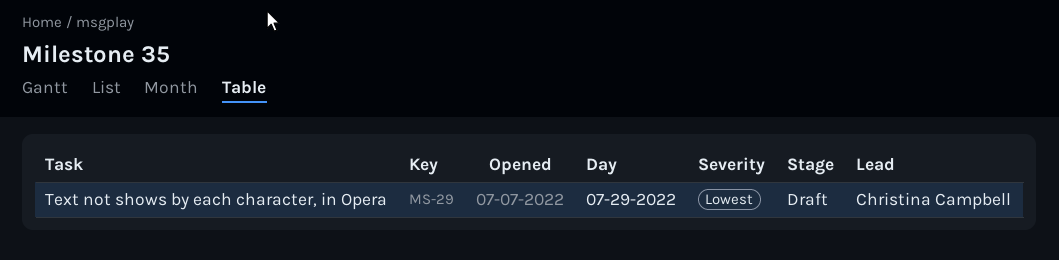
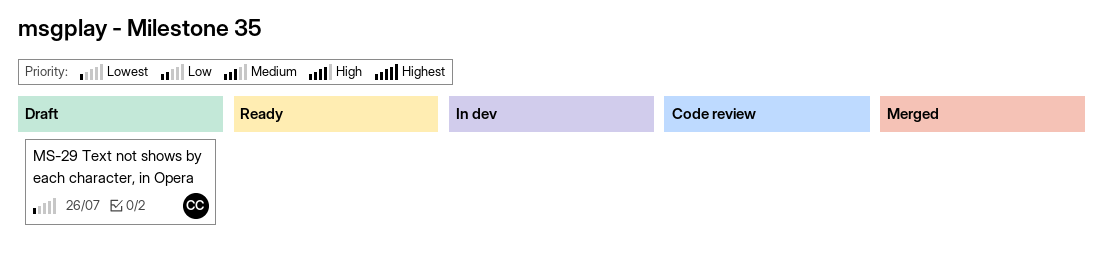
MS-29, day: Jul 29 -> Jul 26

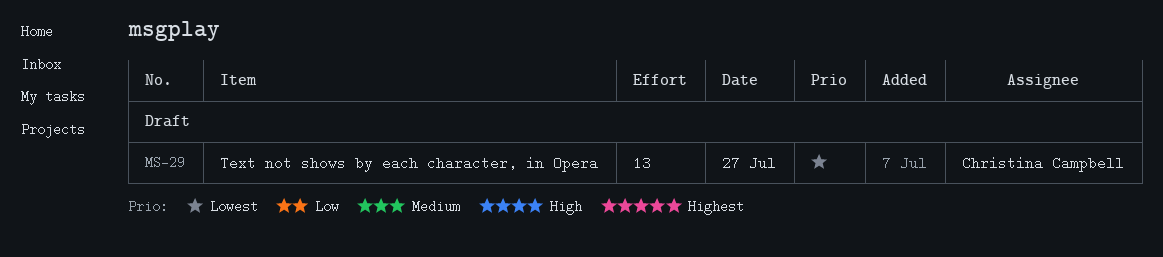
MS-29, day: Jul 26 -> Jul 27

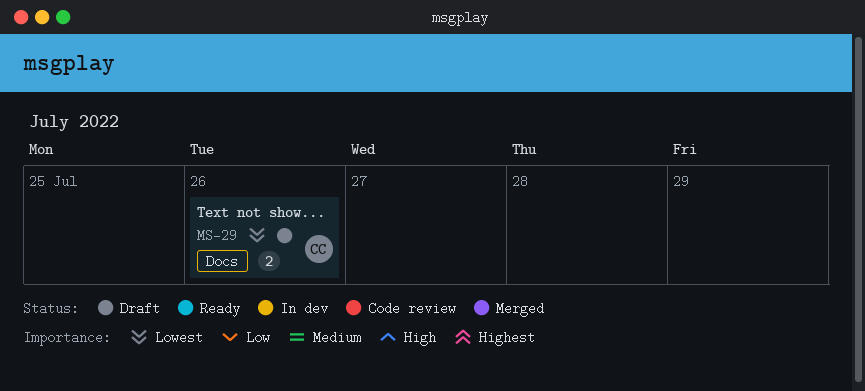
MS-29, estimate: 13 -> 2
MS-29, day: Jul 27 -> Jul 26

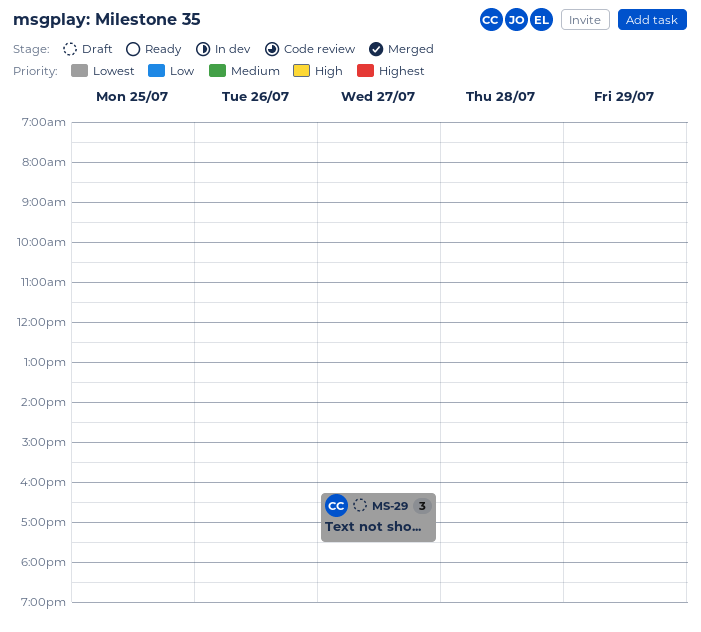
MS-29, estimate: 2 -> 3
MS-29, day: Jul 26 -> Jul 27

